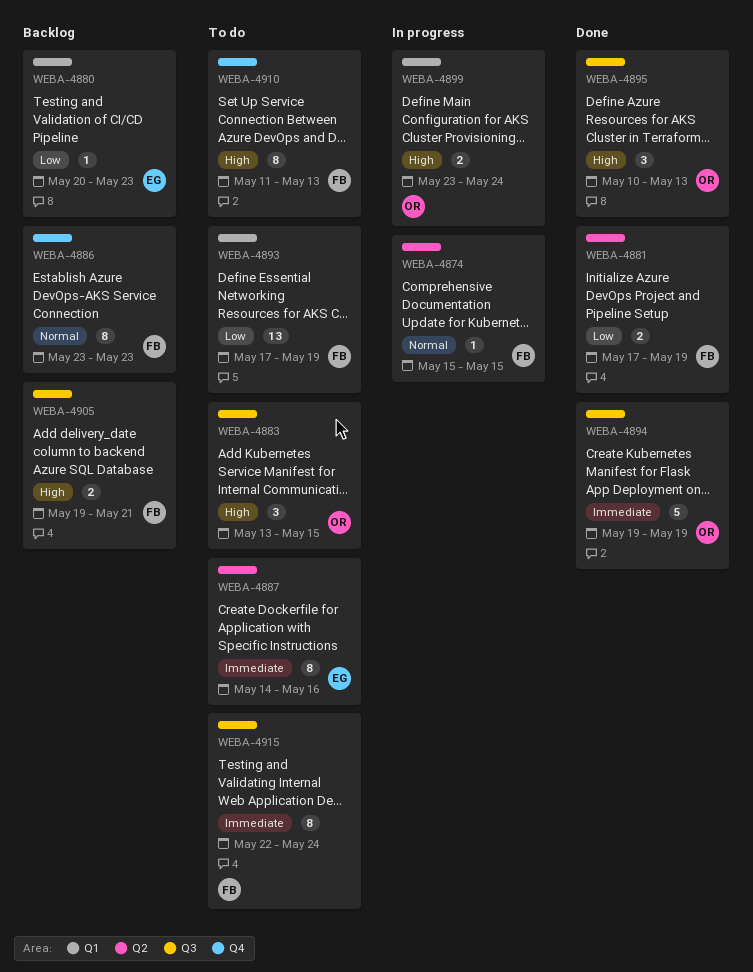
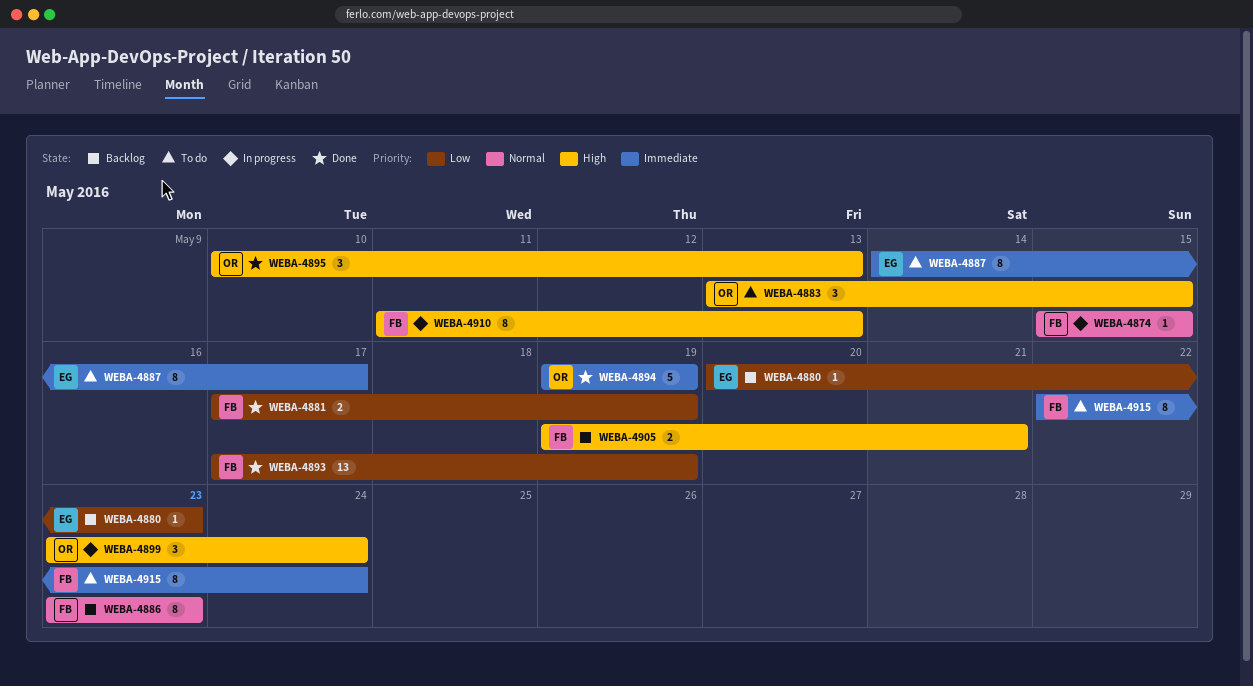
WEBA-4887, due: May 16 -> May 17
WEBA-4893, status: To do -> Done
WEBA-4899, estimate: 2 -> 3
WEBA-4910, status: To do -> In progress

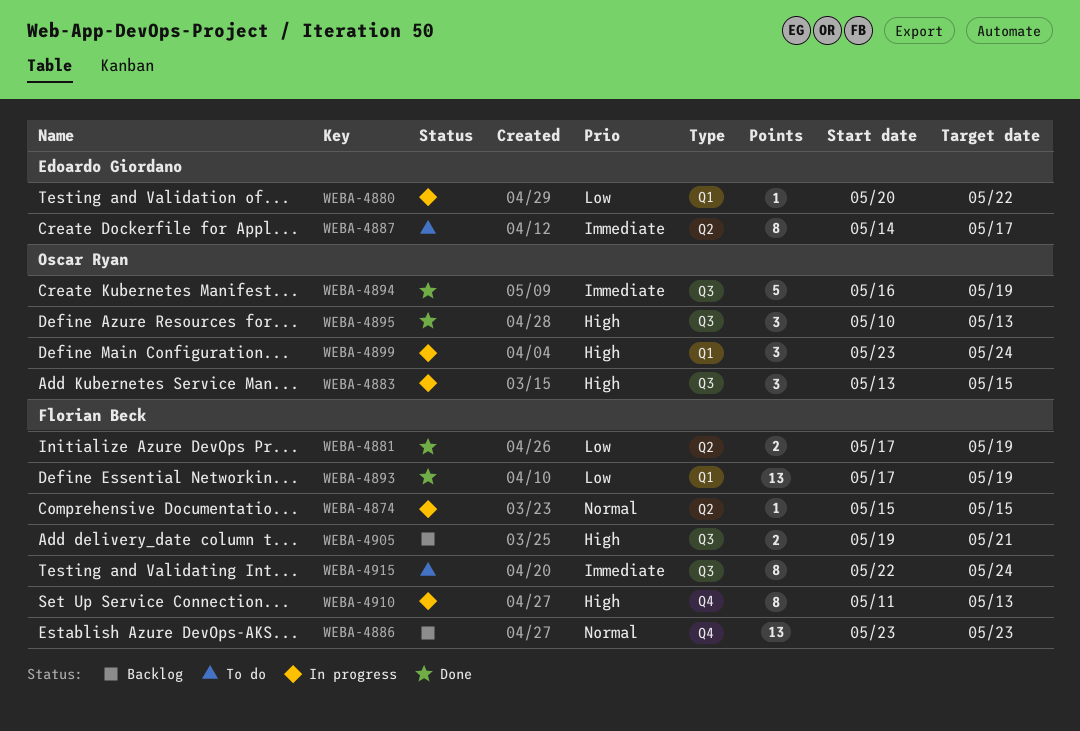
WEBA-4880, status: Backlog -> In progress
WEBA-4880, due: May 23 -> May 22
WEBA-4883, status: To do -> In progress
WEBA-4886, estimate: 8 -> 13
WEBA-4894, start: May 19 -> May 16

